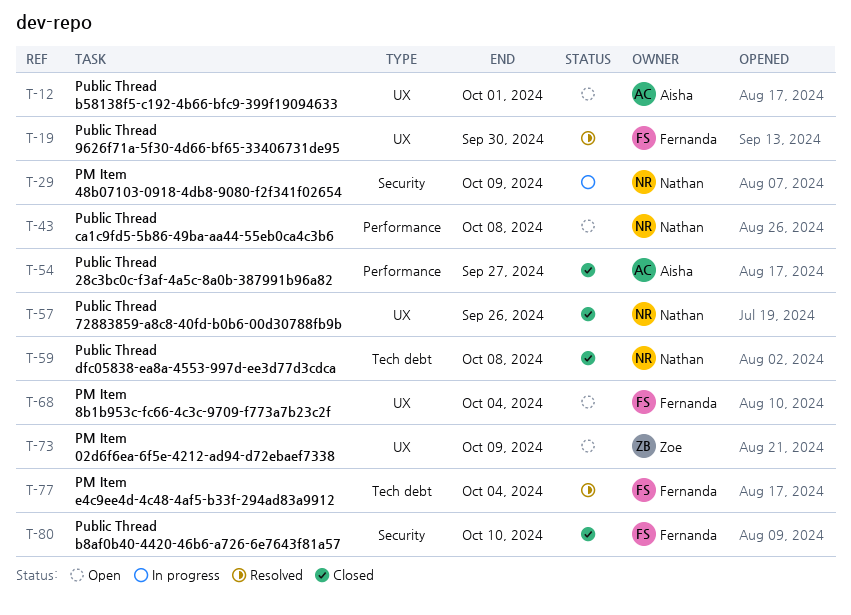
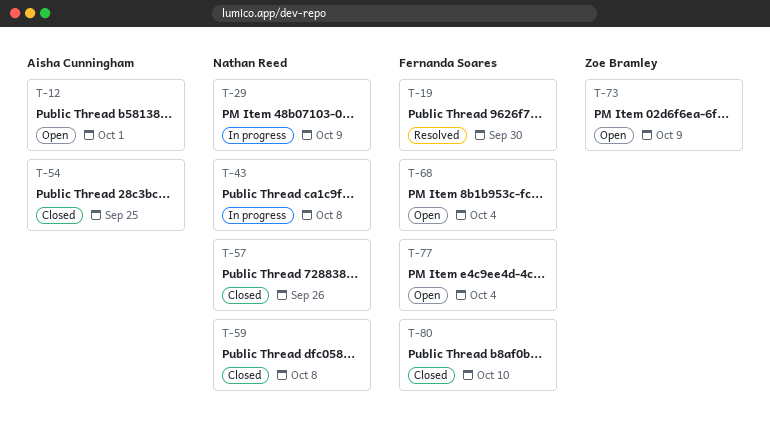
T-43, status: Open -> In progress
T-54, due: Sep 27 -> Sep 25
T-77, status: Resolved -> Open

